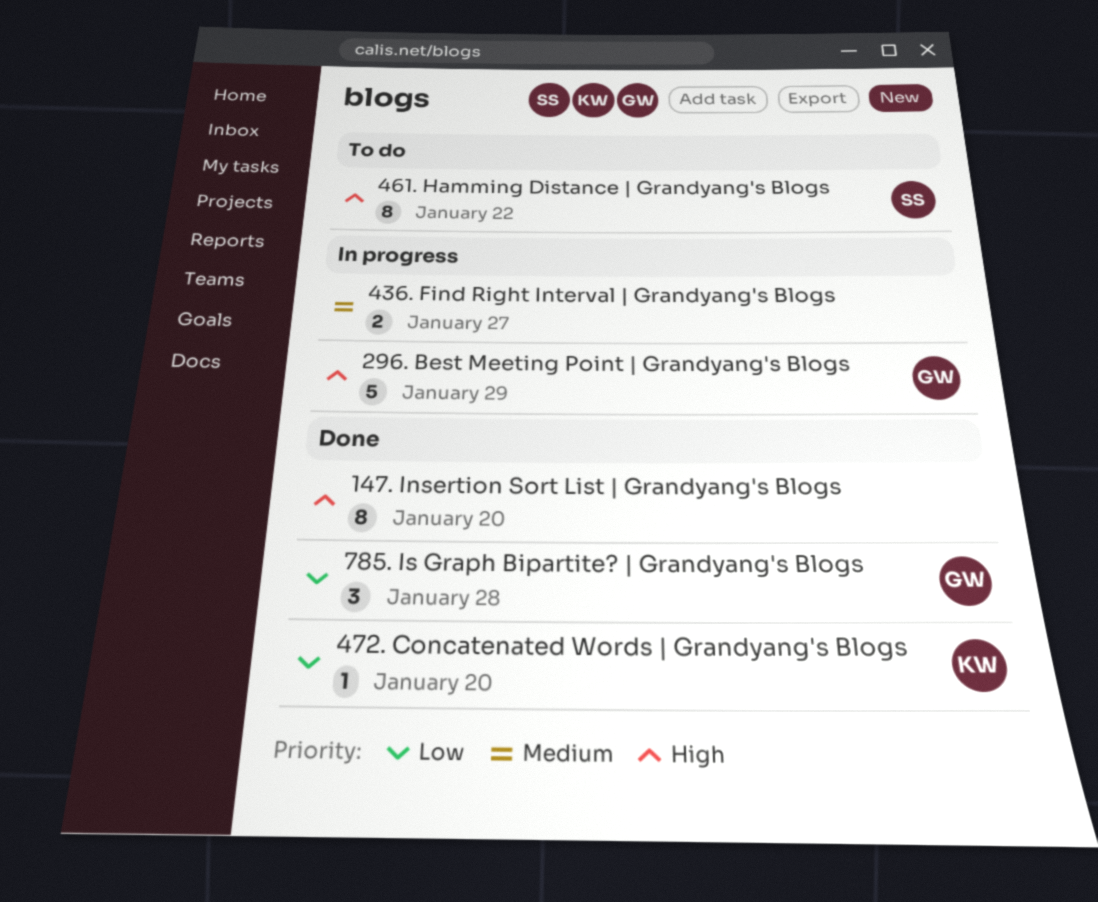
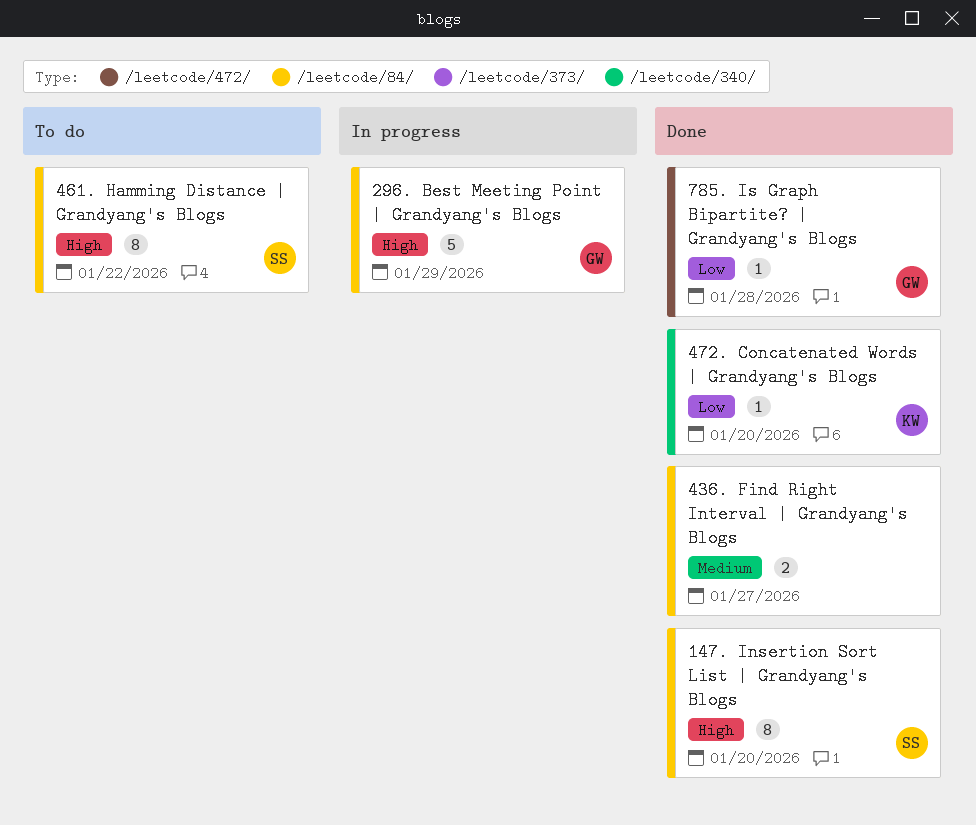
147. Insertion Sort List | Grandyang's Blogs, owner: none -> SS
436. Find Right Interval | Grandyang's Blogs, status: In progress -> Done
785. Is Graph Bipartite? | Grandyang's Blogs, estimate: 3 -> 1

